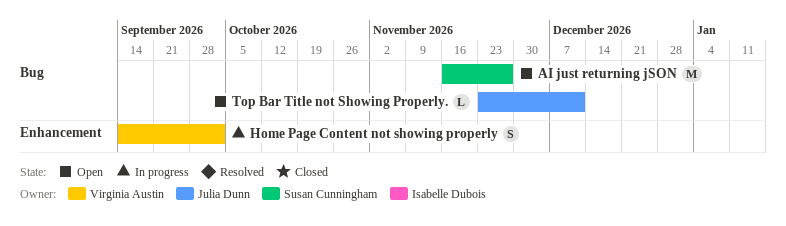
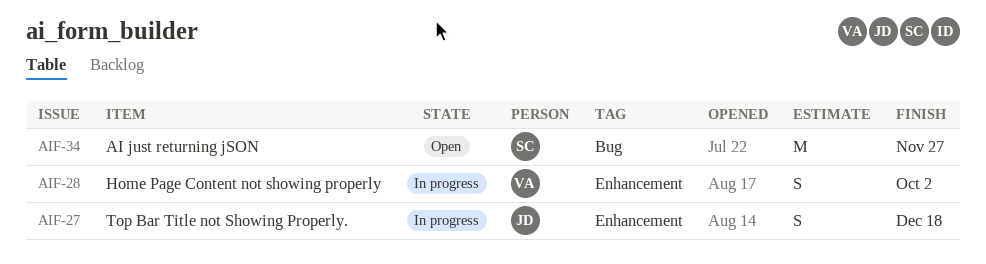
Top Bar Title not Showing Properly., status: Open -> In progress
Top Bar Title not Showing Properly., label: Bug -> Enhancement
Top Bar Title not Showing Properly., estimate: L -> S
Top Bar Title not Showing Properly., due: Dec 11 -> Dec 18

